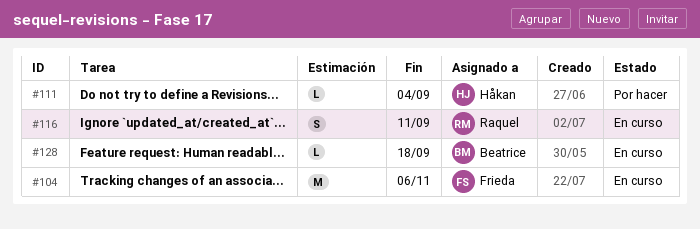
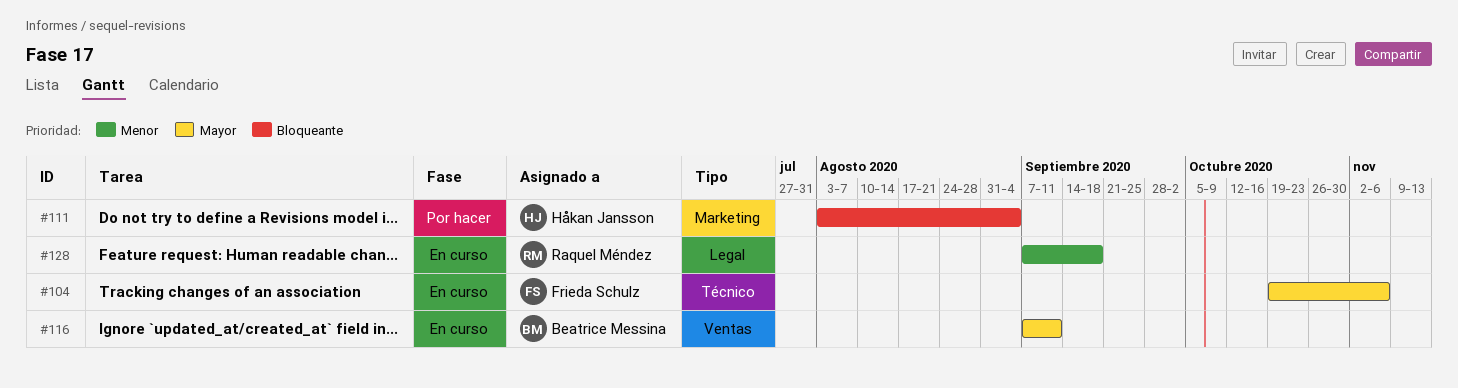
#116, owner: Raquel Méndez -> Beatrice Messina
#128, owner: Beatrice Messina -> Raquel Méndez

